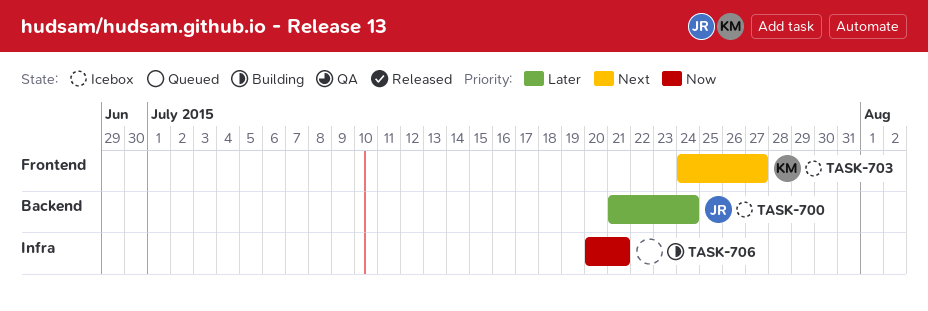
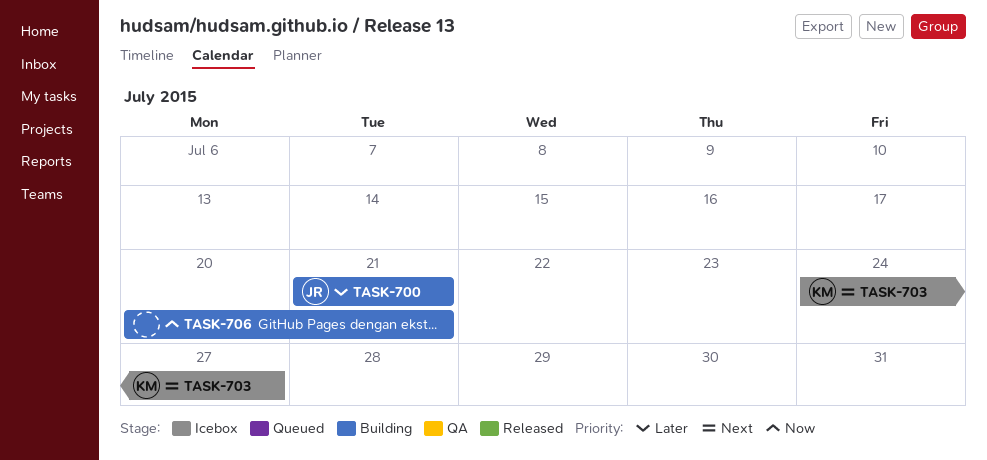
TASK-700, status: Icebox -> Building
TASK-700, due: Jul 24 -> Jul 21

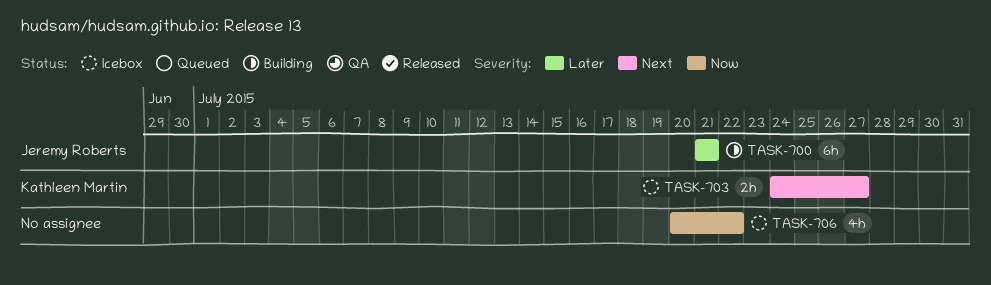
TASK-706, status: Building -> Icebox
TASK-706, due: Jul 21 -> Jul 22

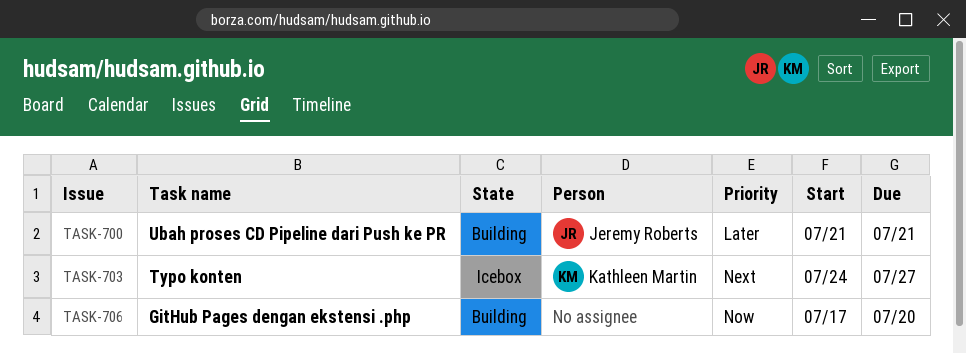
TASK-706, status: Icebox -> Building
TASK-706, start: Jul 20 -> Jul 17
TASK-706, due: Jul 22 -> Jul 20

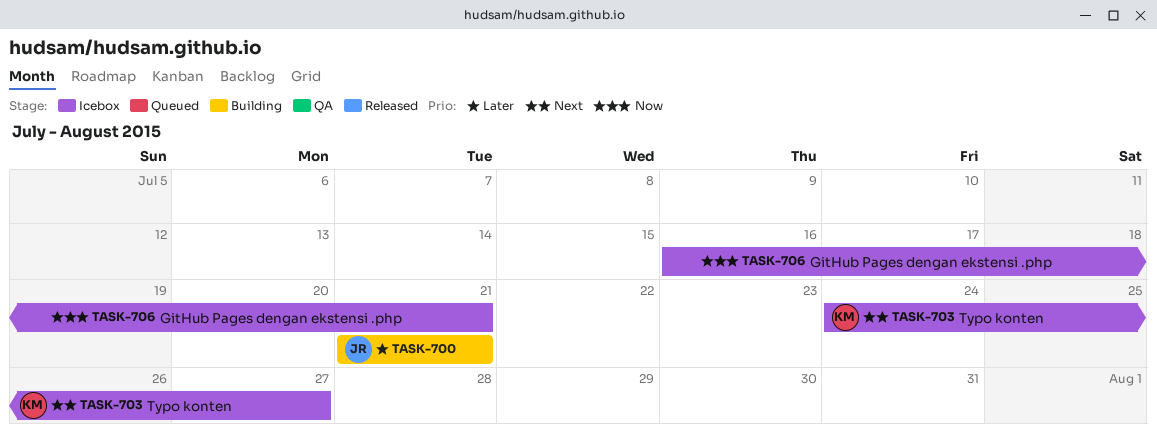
TASK-706, status: Building -> Icebox
TASK-706, start: Jul 17 -> Jul 16
TASK-706, due: Jul 20 -> Jul 21

